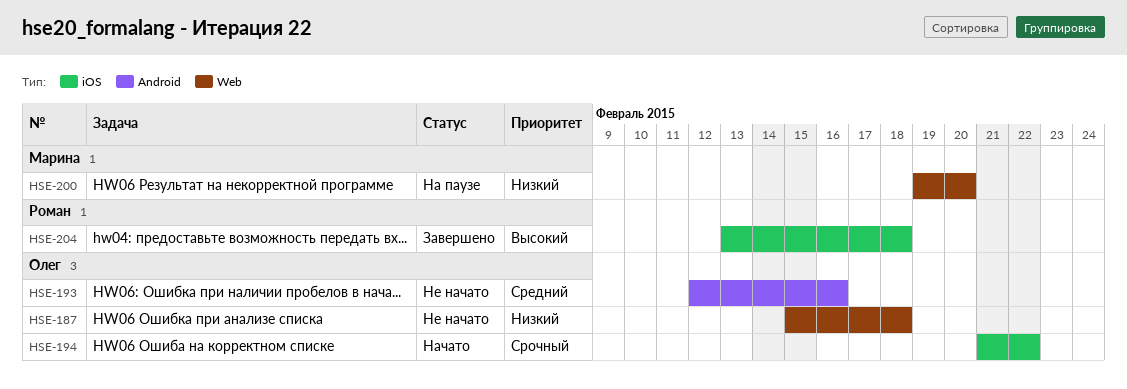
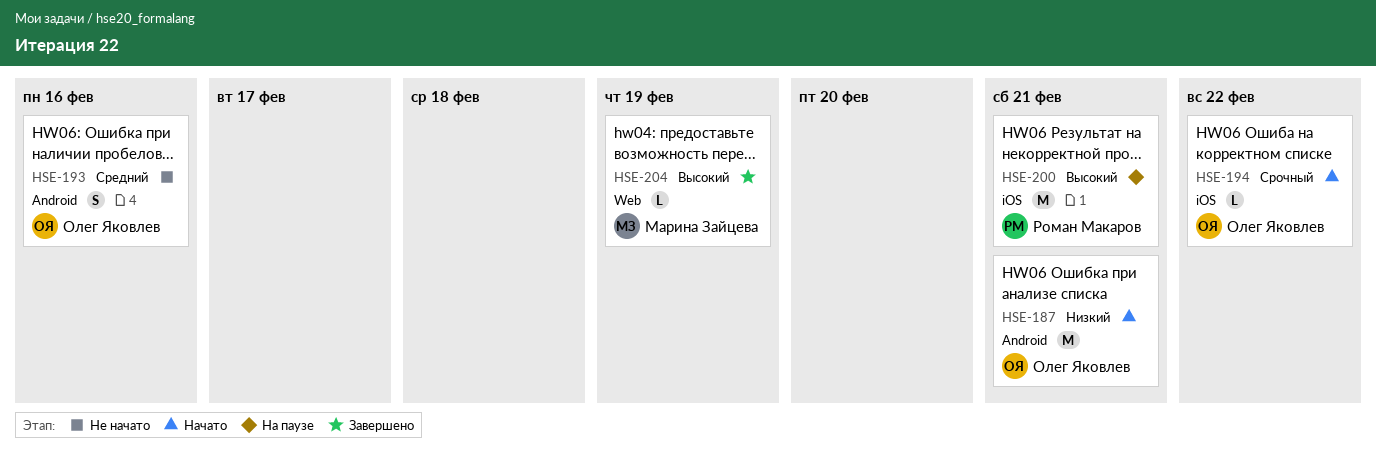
HSE-187, status: Не начато -> Начато
HSE-187, label: Web -> Android
HSE-187, due: Feb 18 -> Feb 21
HSE-200, owner: Марина Зайцева -> Роман Макаров
HSE-200, priority: Низкий -> Высокий
HSE-200, label: Web -> iOS
HSE-200, due: Feb 20 -> Feb 21
HSE-204, owner: Роман Макаров -> Марина Зайцева
HSE-204, label: iOS -> Web
HSE-204, due: Feb 18 -> Feb 19

